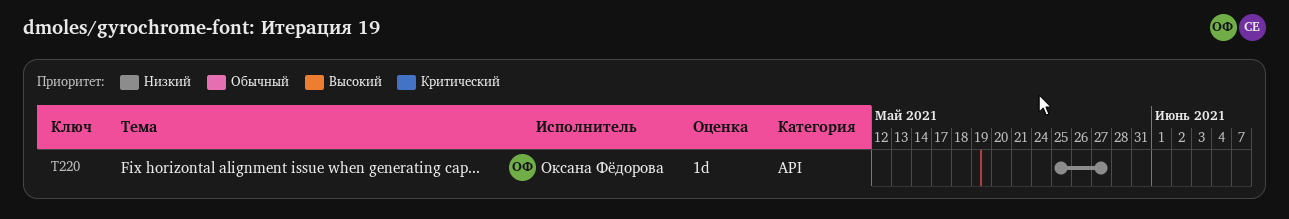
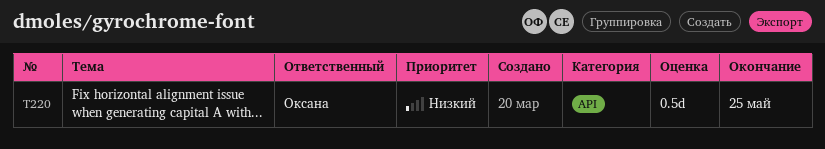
T220, estimate: 1d -> 0.5d
T220, due: May 27 -> May 25

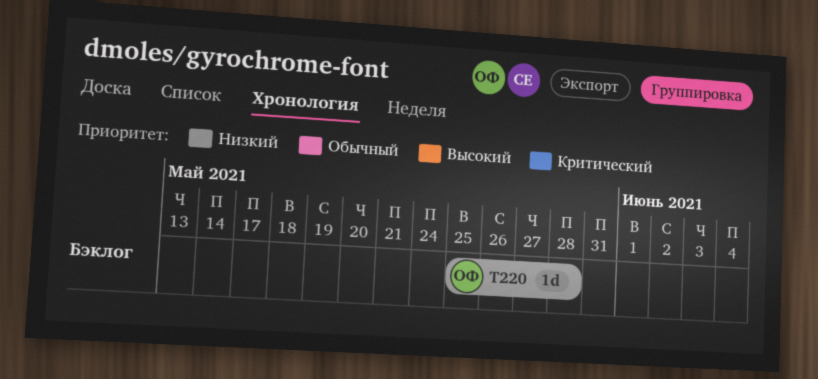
T220, estimate: 0.5d -> 1d
T220, due: May 25 -> May 28

